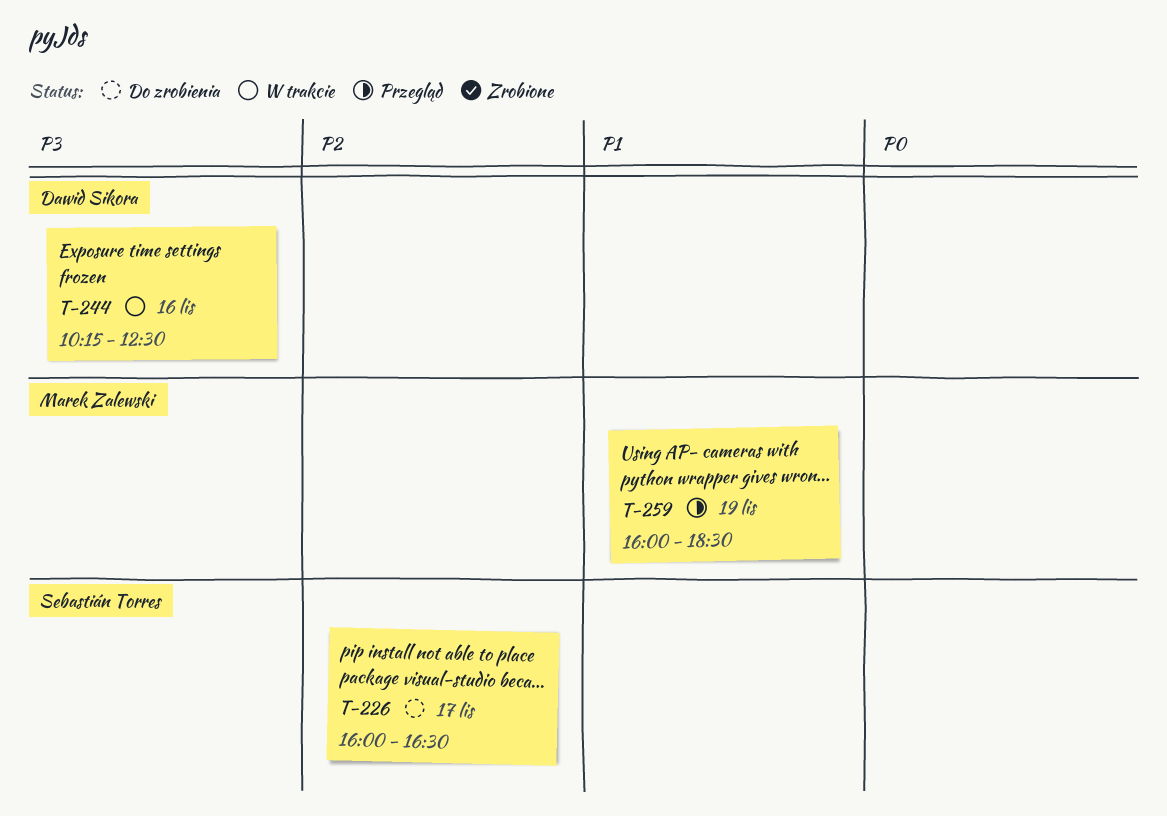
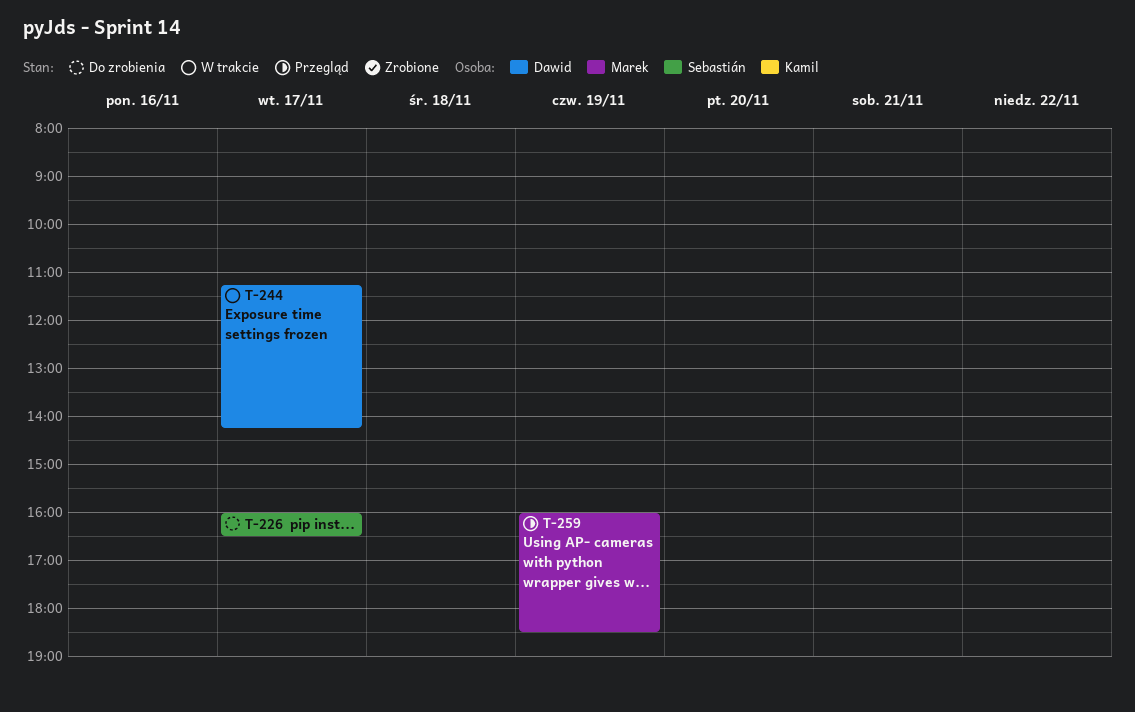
T-244, day: Nov 16 -> Nov 17
T-244, begins: 10:15 -> 11:15
T-244, ends: 12:30 -> 14:15

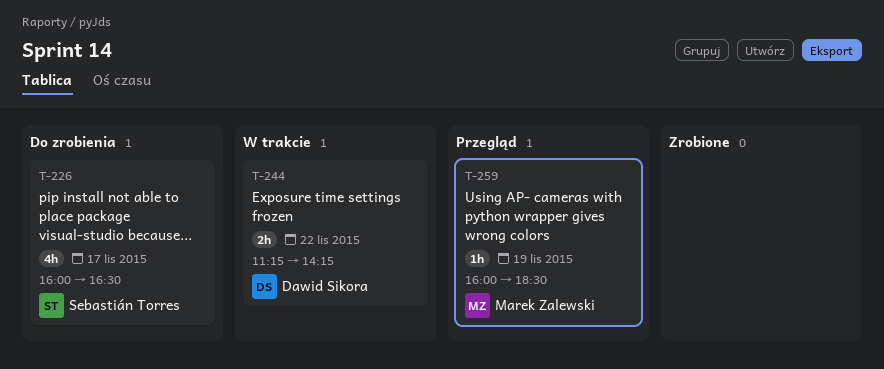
T-244, day: Nov 17 -> Nov 22

